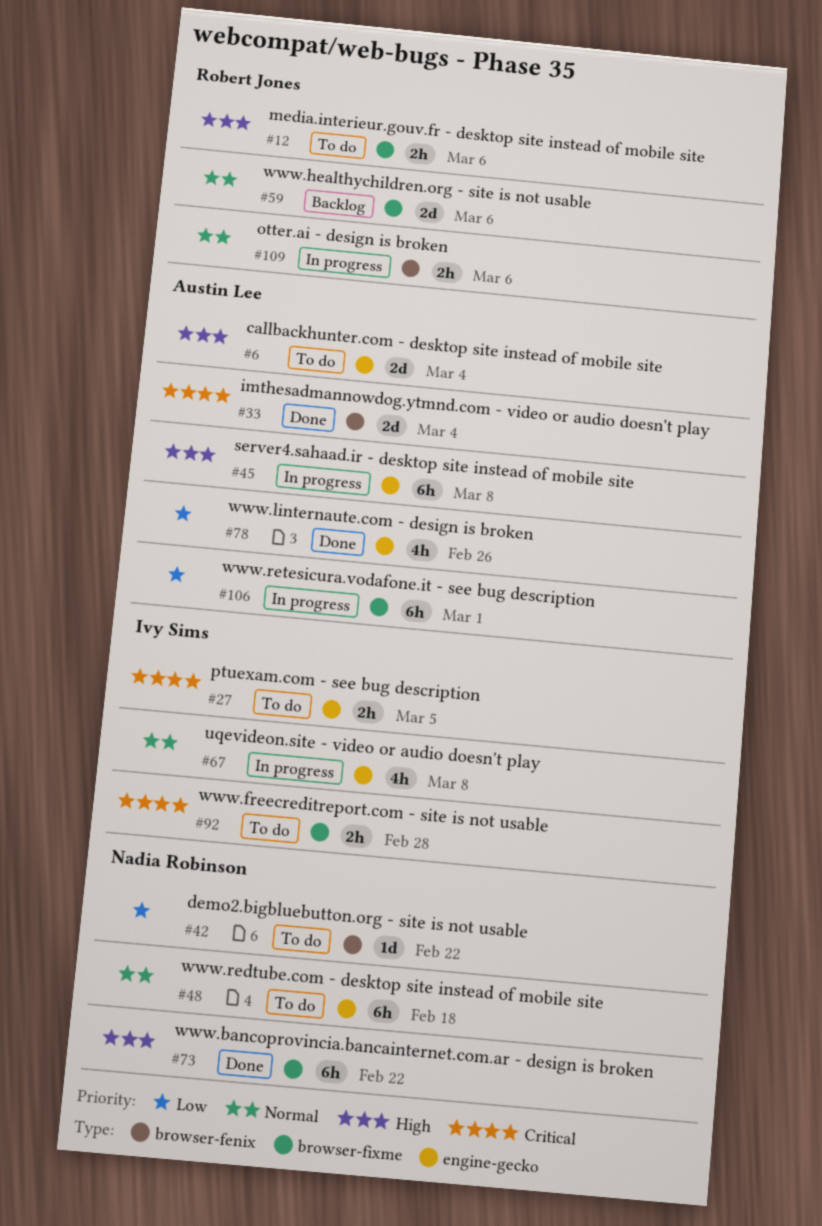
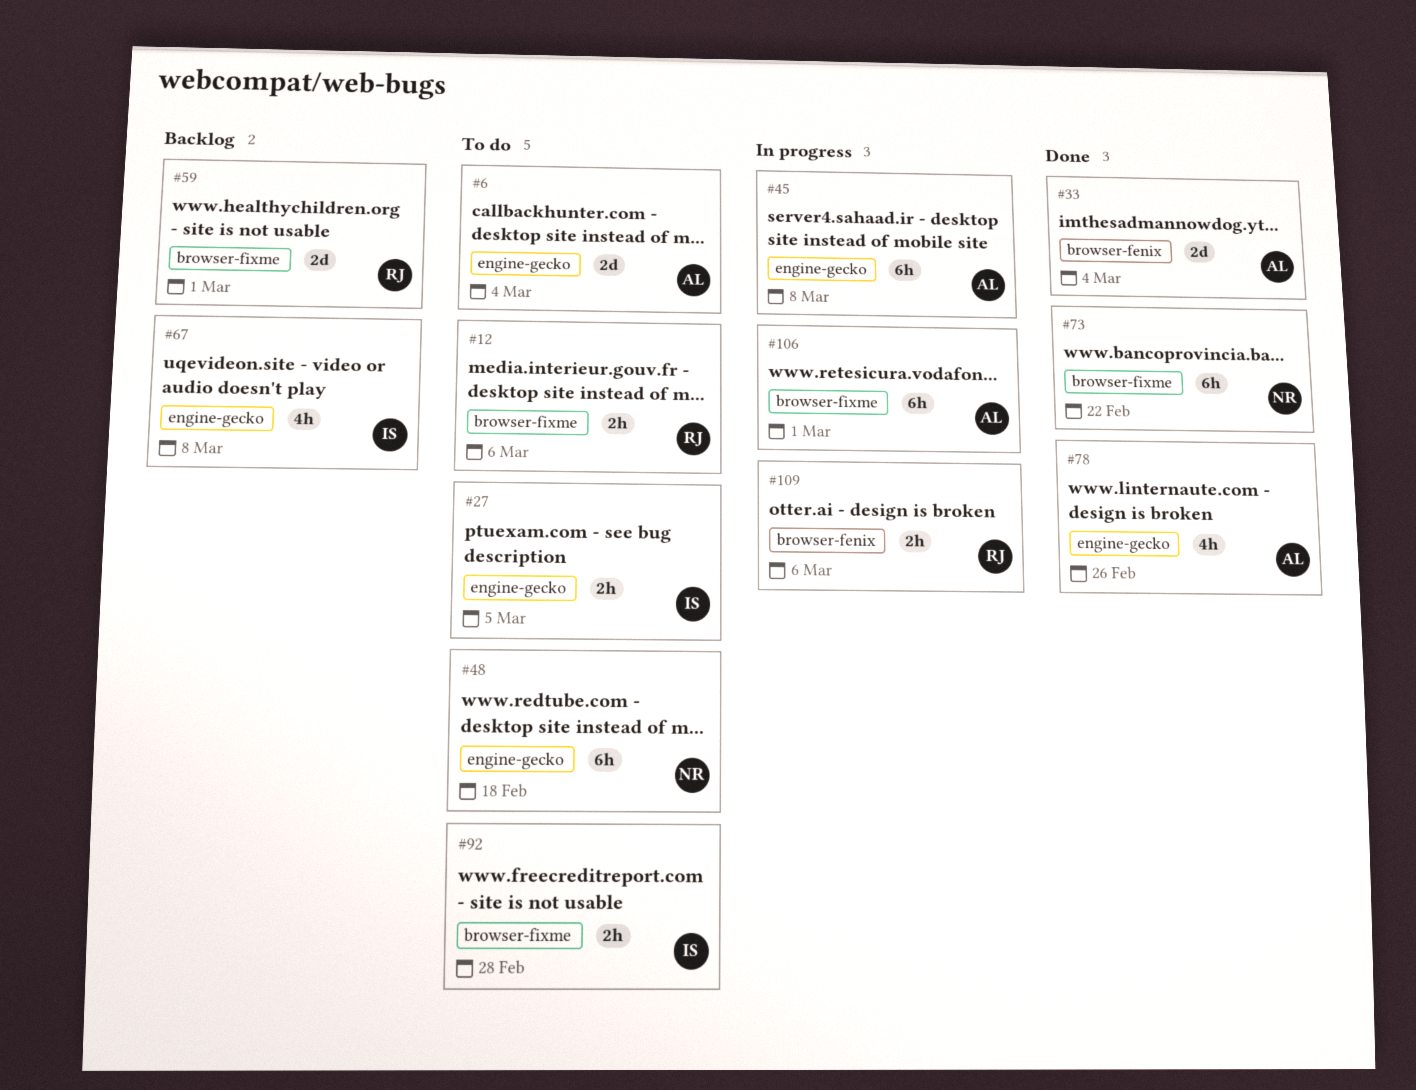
#42: present -> none
#59, due: Mar 6 -> Mar 1
#67, status: In progress -> Backlog

